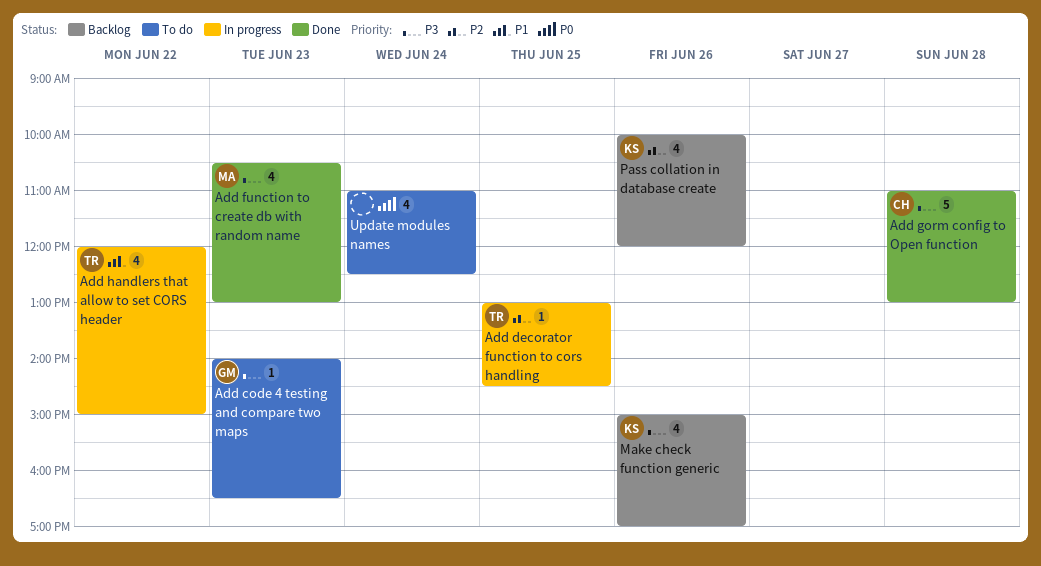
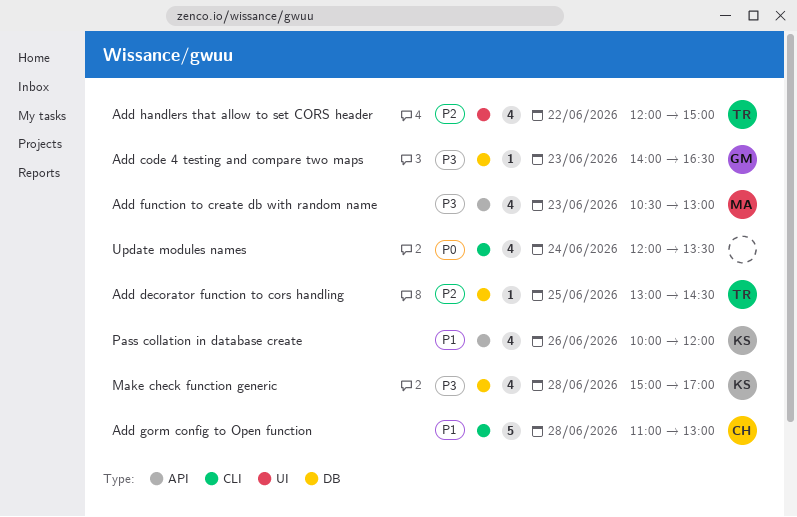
Add gorm config to Open function, priority: P3 -> P1
Add handlers that allow to set CORS header, priority: P1 -> P2
Make check function generic, day: Jun 26 -> Jun 28
Pass collation in database create, priority: P2 -> P1
Update modules names, begins: 11:00 -> 12:00
Update modules names, ends: 12:30 -> 13:30

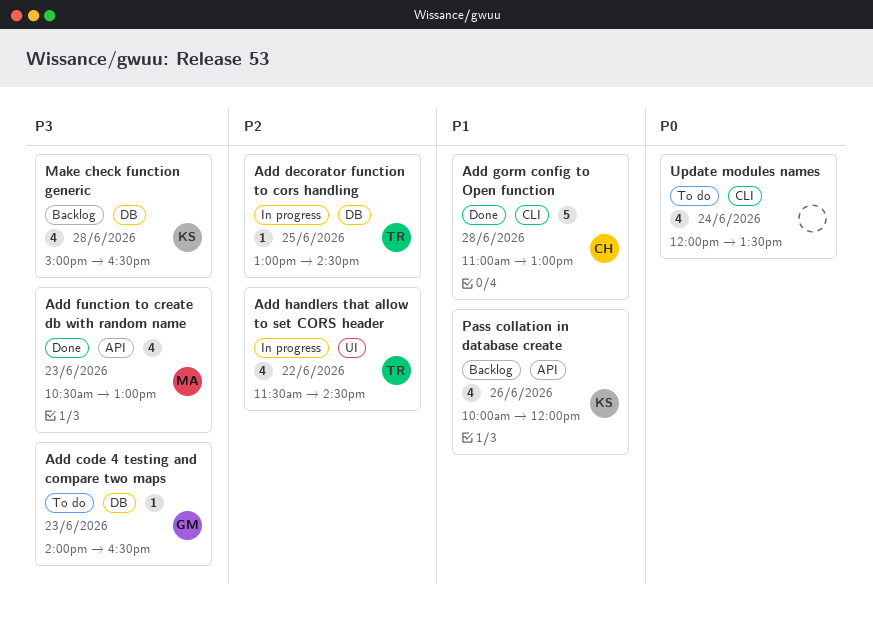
Add handlers that allow to set CORS header, begins: 12:00 -> 11:30
Add handlers that allow to set CORS header, ends: 15:00 -> 14:30
Make check function generic, ends: 17:00 -> 16:30

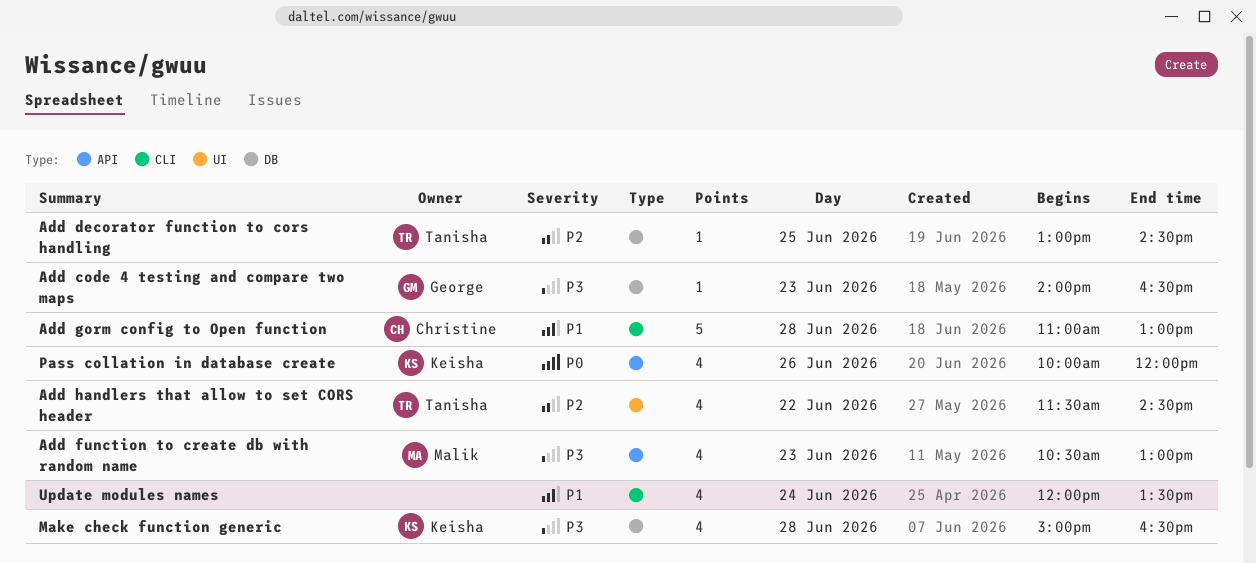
Pass collation in database create, priority: P1 -> P0
Update modules names, priority: P0 -> P1

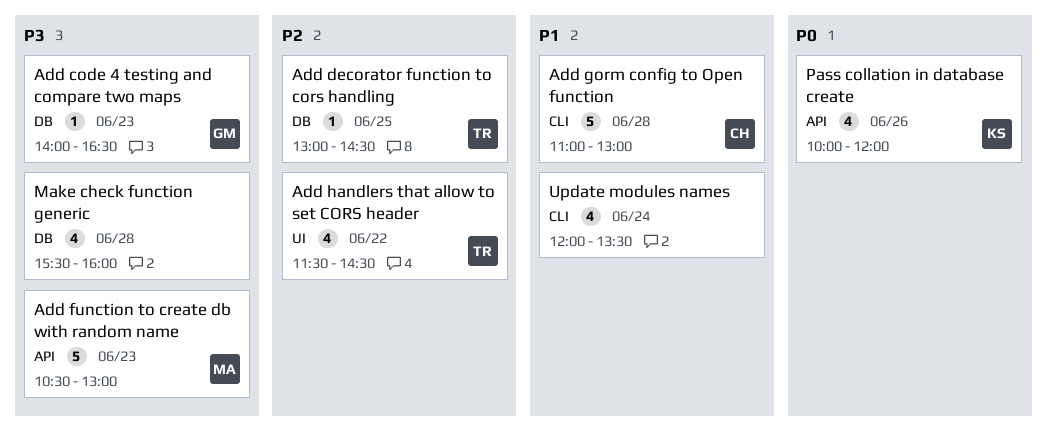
Add function to create db with random name, estimate: 4 -> 5
Make check function generic, owner: Keisha -> none
Make check function generic, begins: 15:00 -> 15:30
Make check function generic, ends: 16:30 -> 16:00

